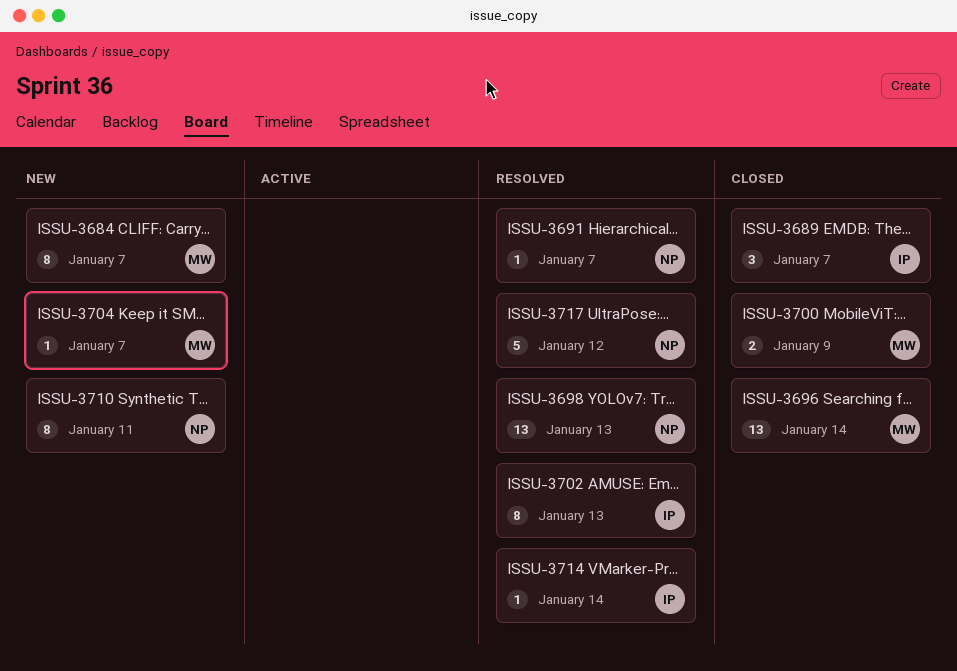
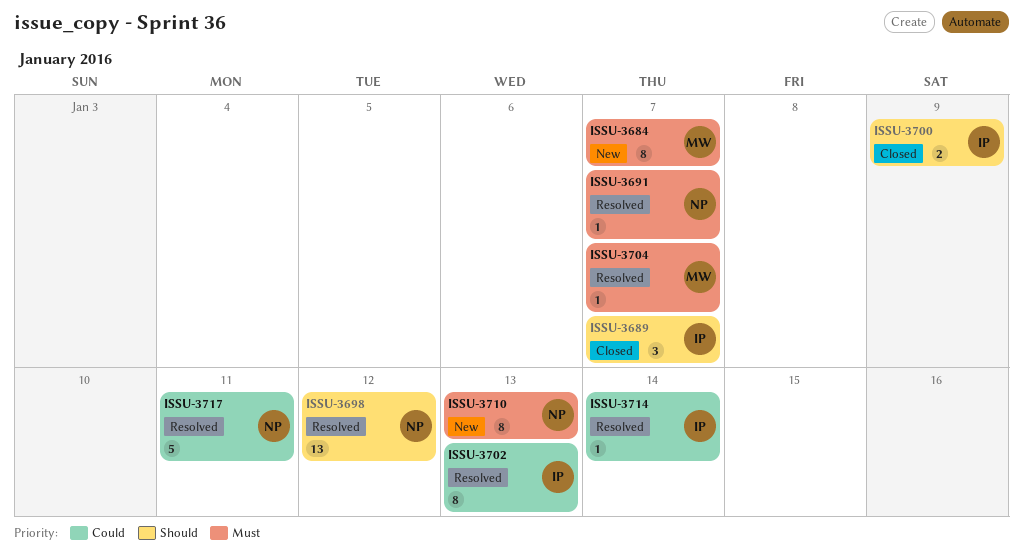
ISSU-3696: present -> none
ISSU-3698, due: Jan 13 -> Jan 12
ISSU-3700, owner: MW -> IP
ISSU-3704, status: New -> Resolved
ISSU-3710, due: Jan 11 -> Jan 13
ISSU-3717, due: Jan 12 -> Jan 11

